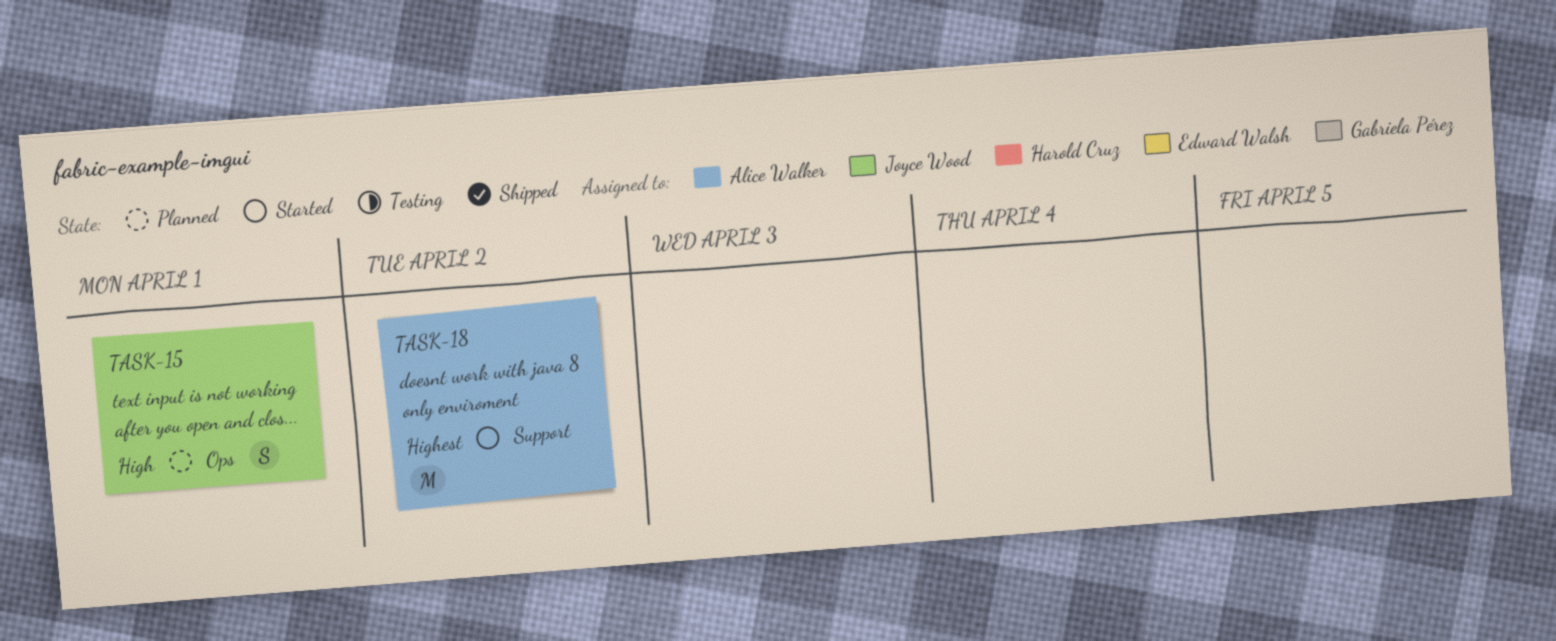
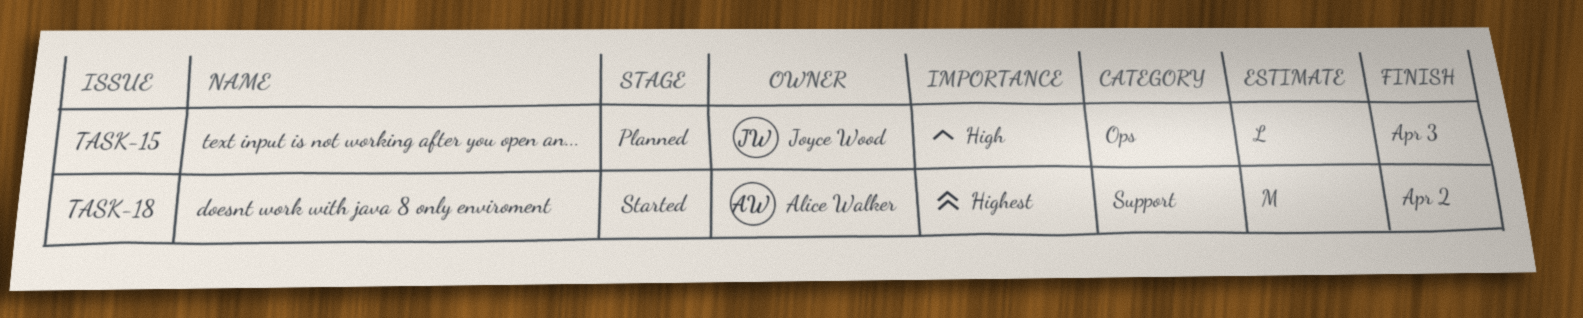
TASK-15, estimate: S -> L
TASK-15, due: Apr 1 -> Apr 3

